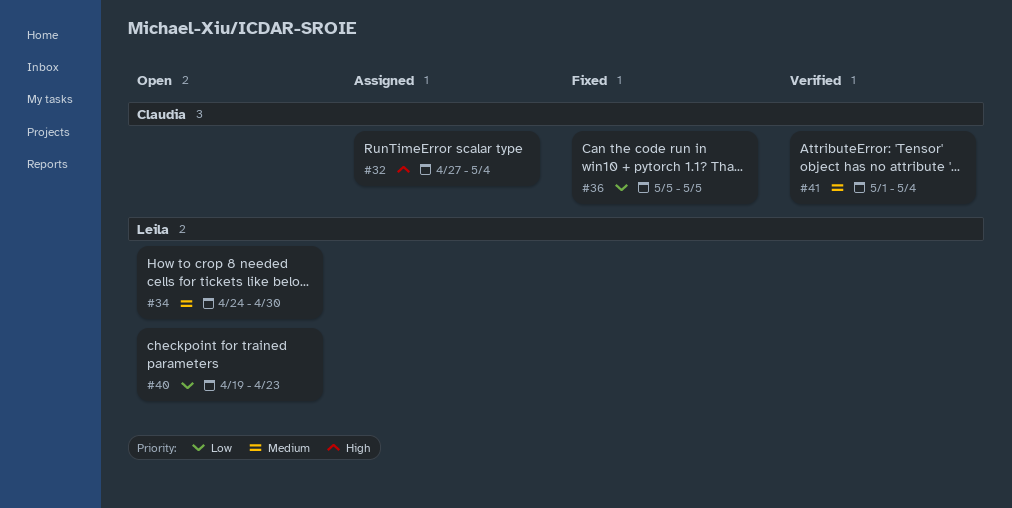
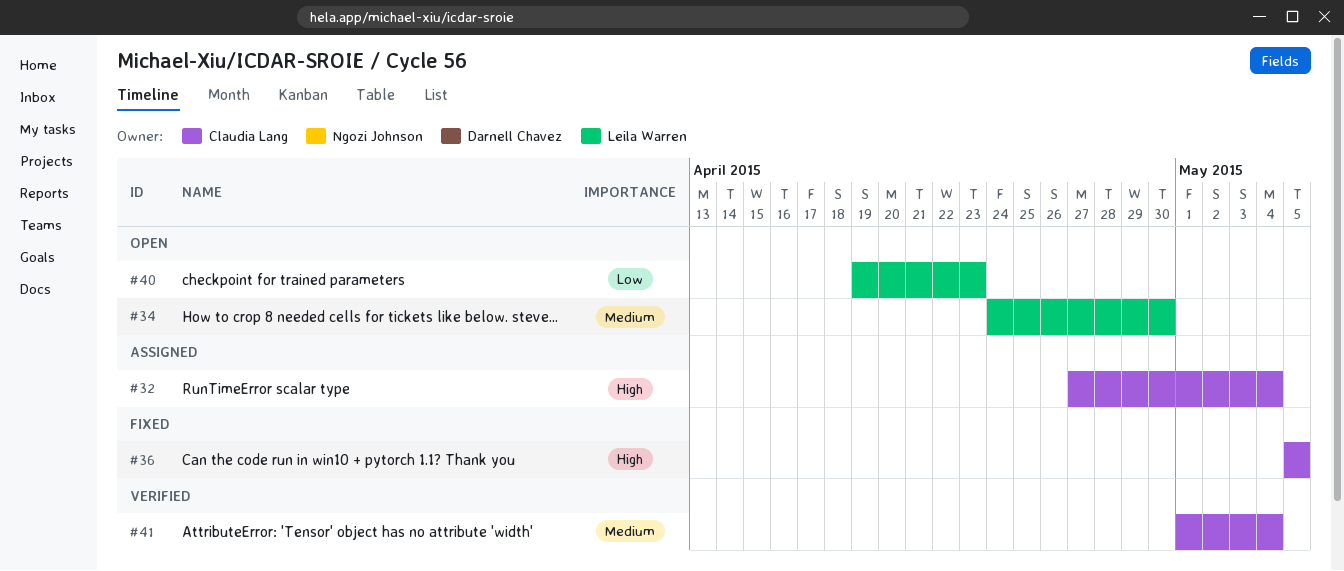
#36, priority: Low -> High

